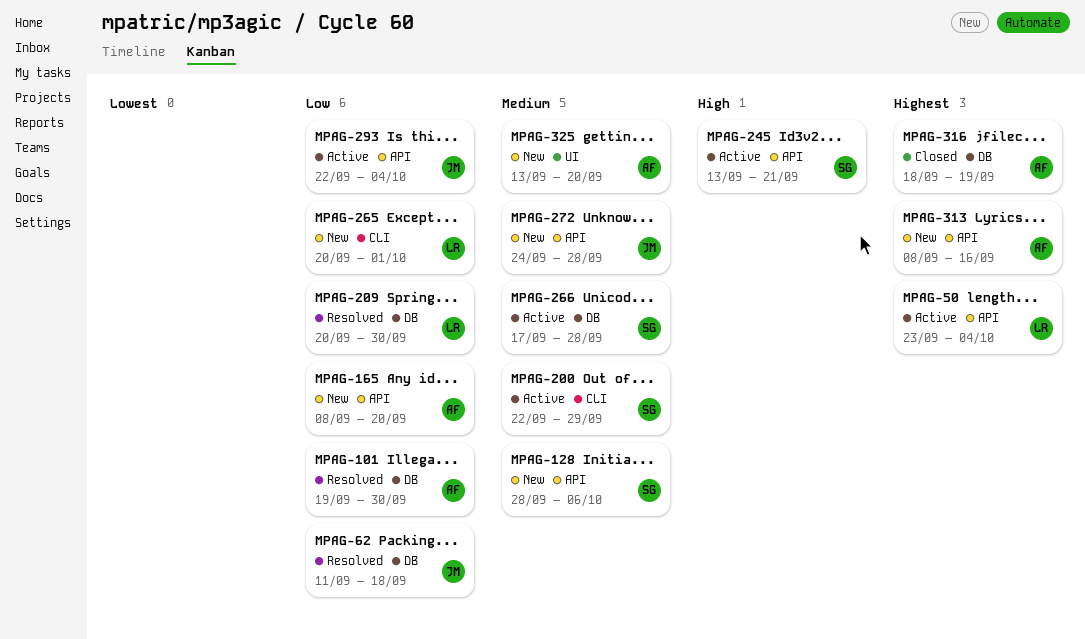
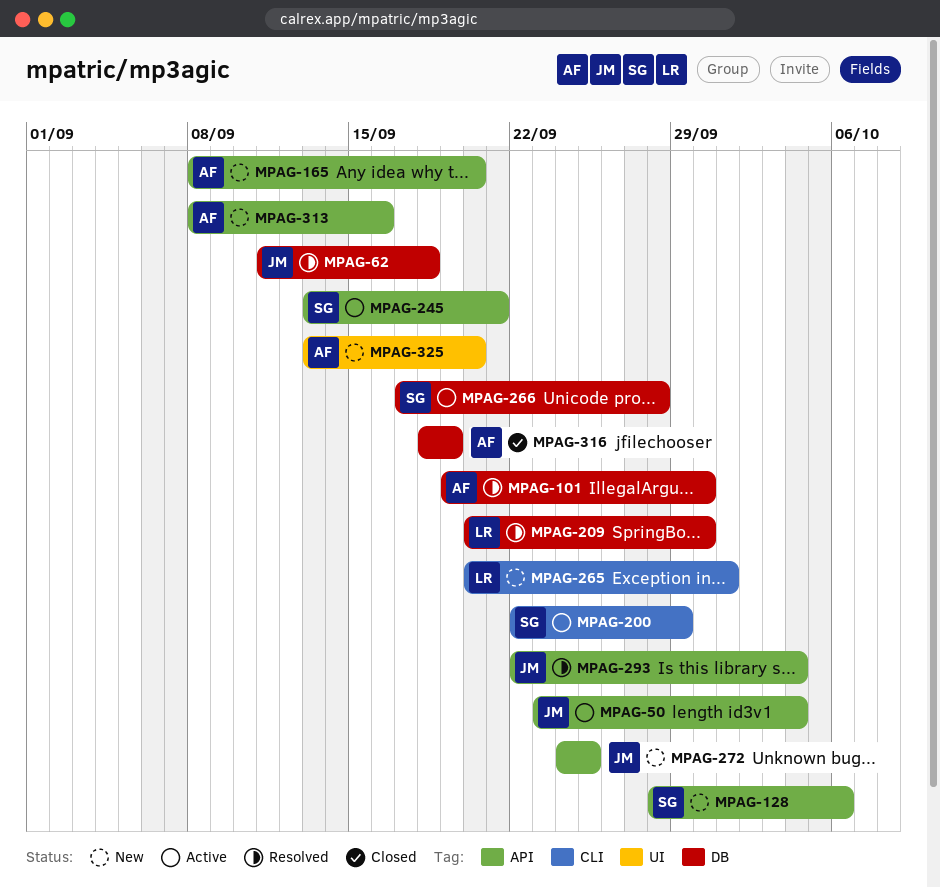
MPAG-50, owner: LR -> JM
MPAG-272, due: Sep 28 -> Sep 25
MPAG-293, status: Active -> Resolved

